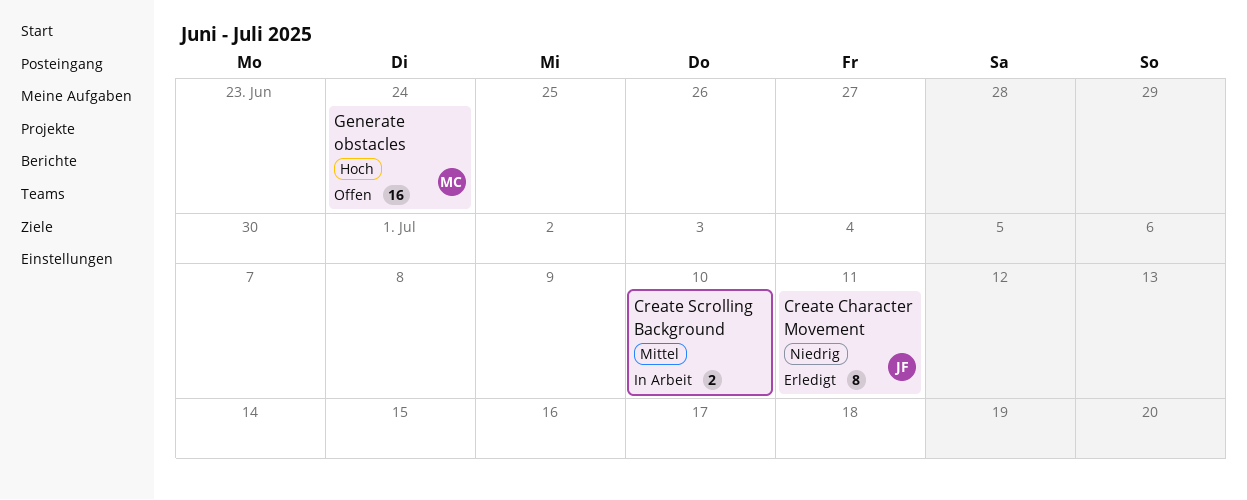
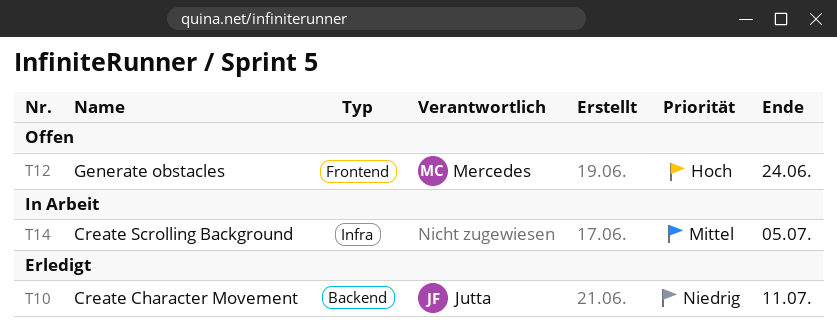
Create Scrolling Background, due: Jul 10 -> Jul 5

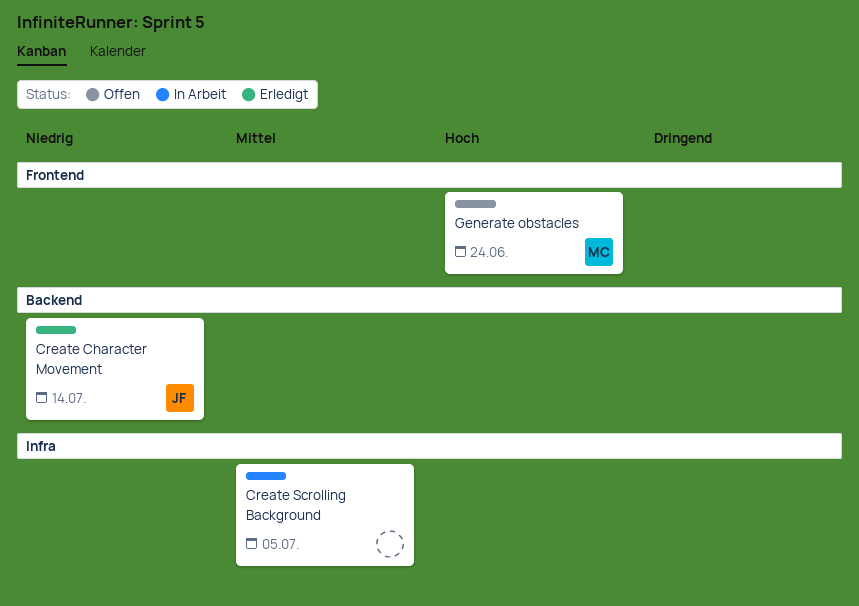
Create Character Movement, due: Jul 11 -> Jul 14

